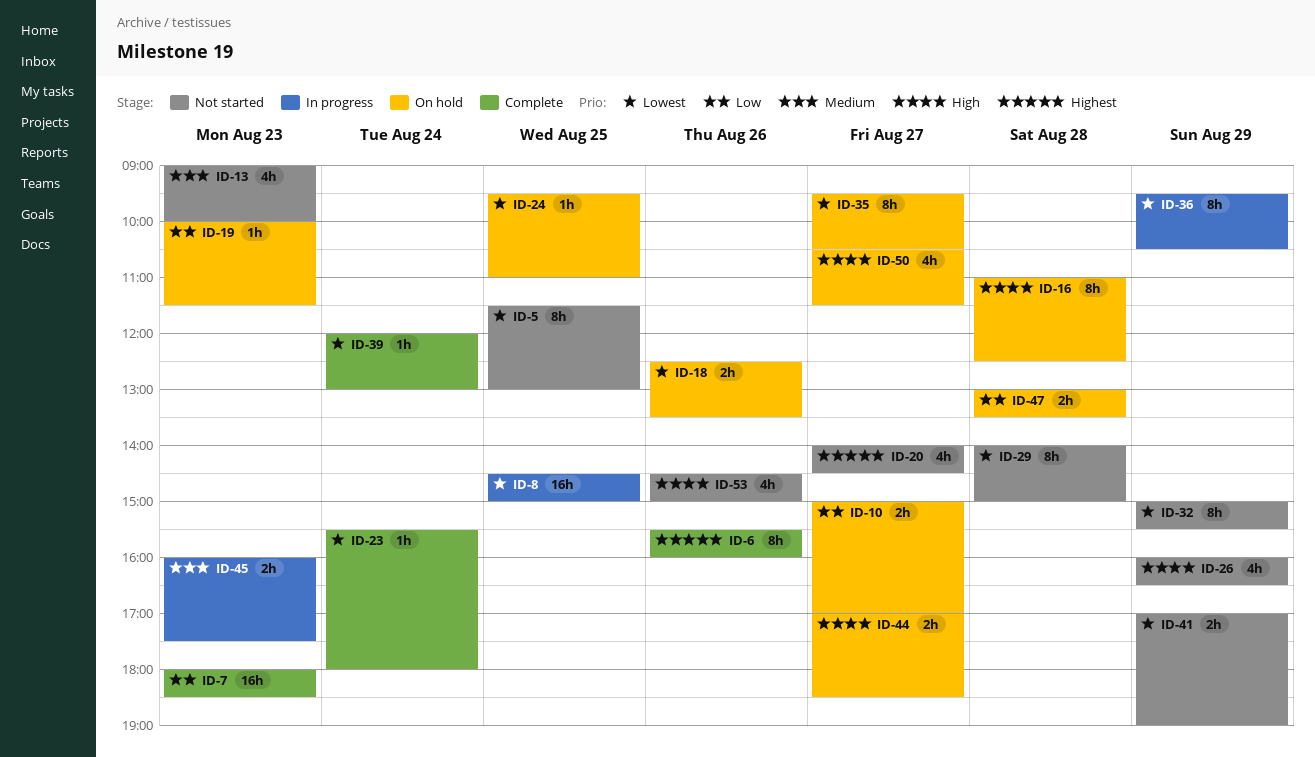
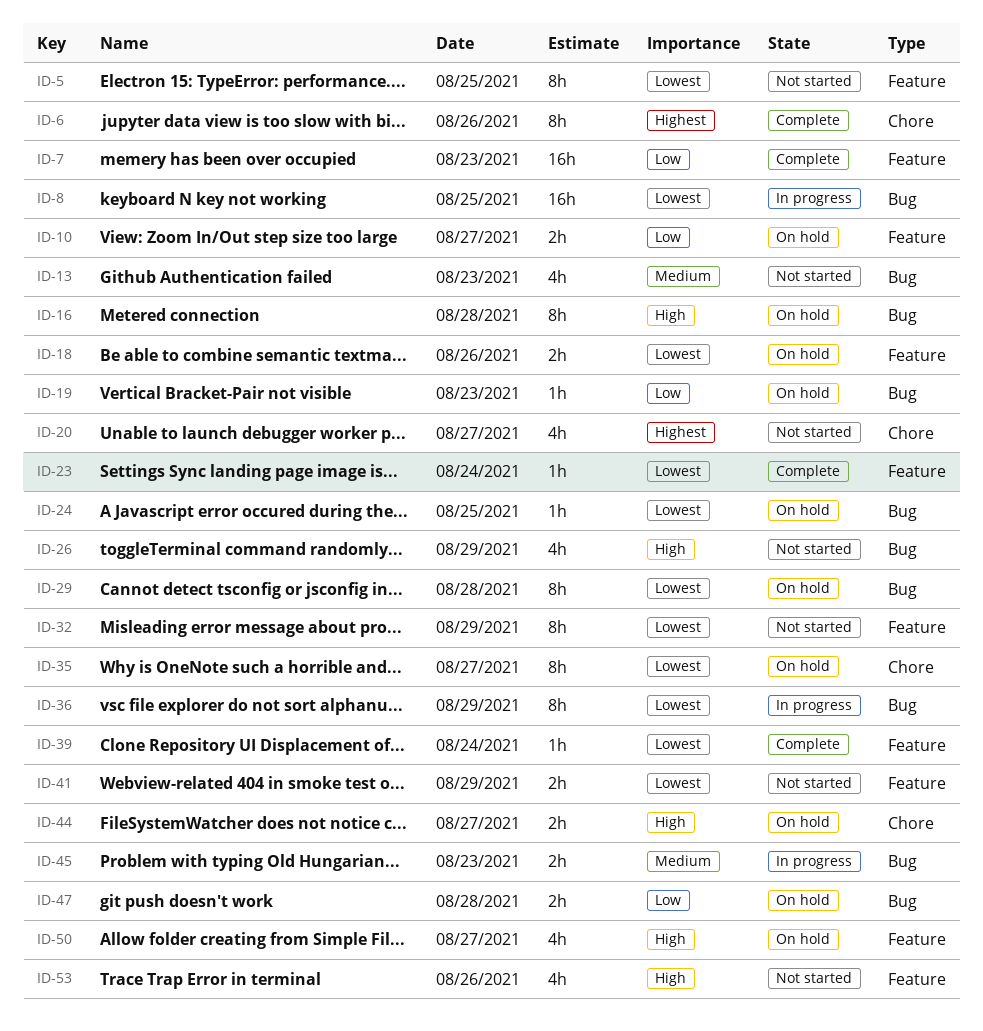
ID-29, status: Not started -> On hold

